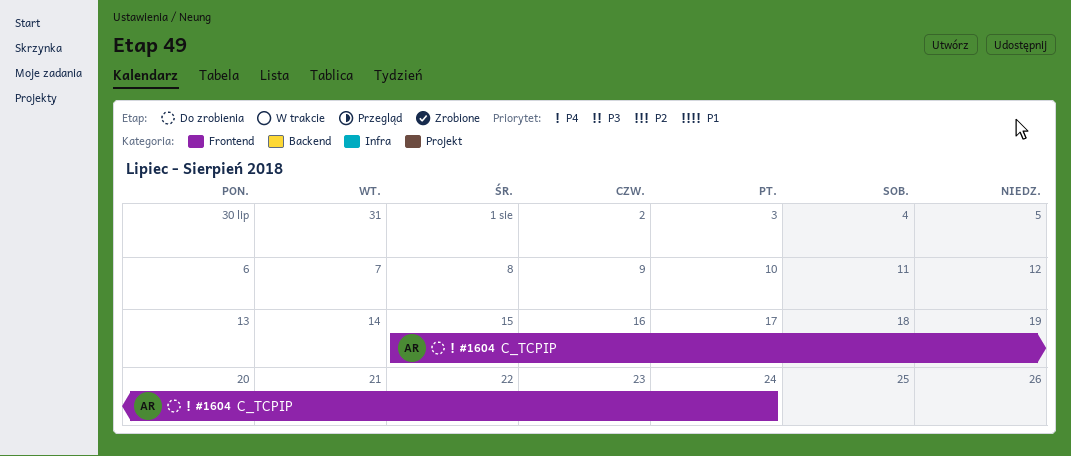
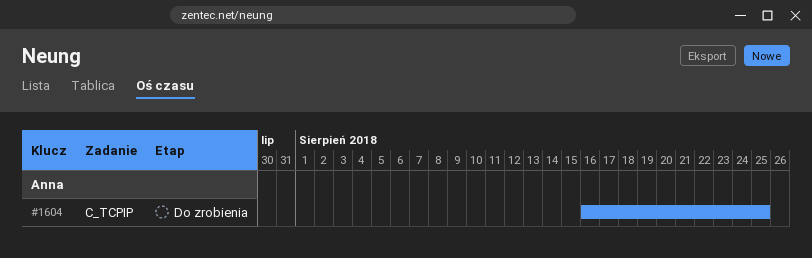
#1604, start: Aug 15 -> Aug 16
#1604, due: Aug 24 -> Aug 25

